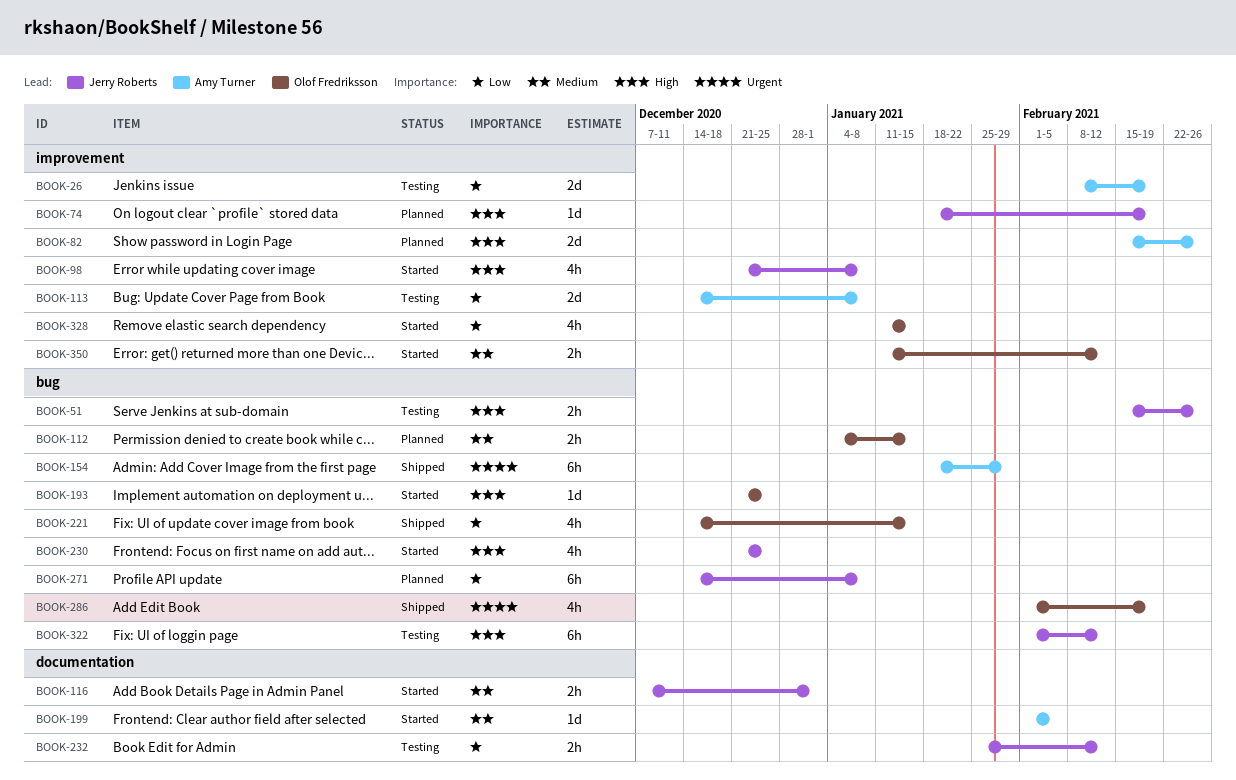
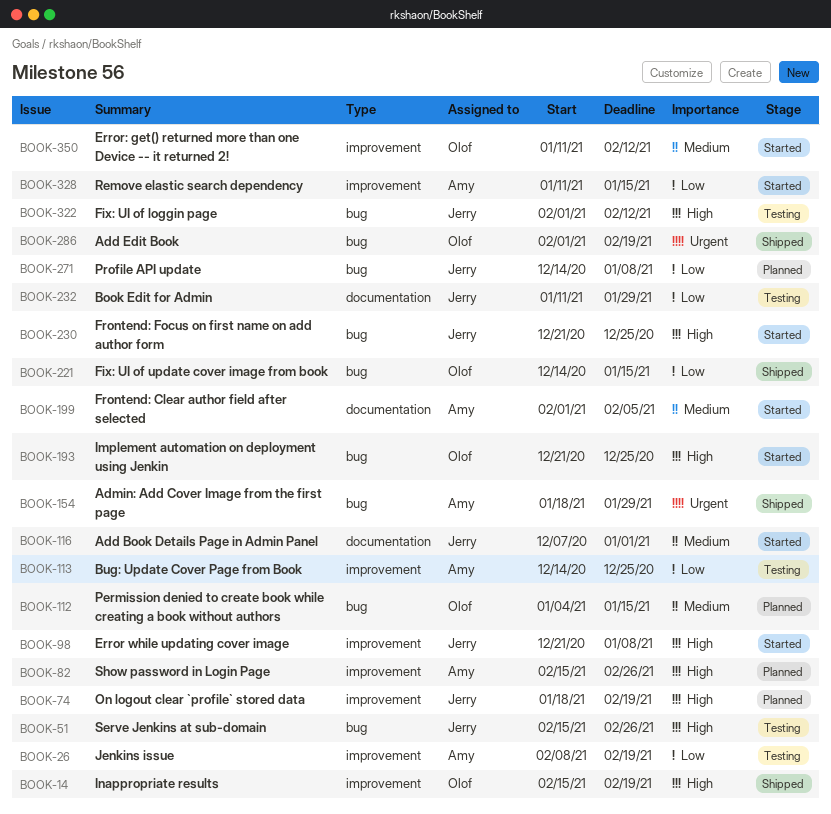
BOOK-14: none -> present
BOOK-113, due: Jan 8 -> Dec 25
BOOK-232, start: Jan 25 -> Jan 11
BOOK-232, due: Feb 12 -> Jan 29
BOOK-328, owner: Olof Fredriksson -> Amy Turner

